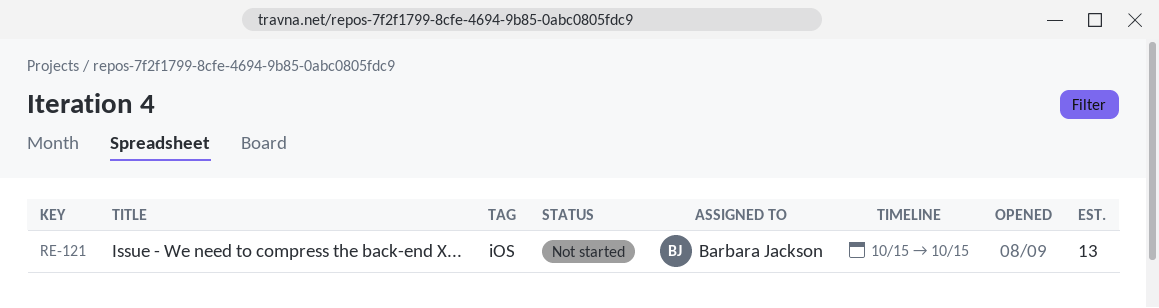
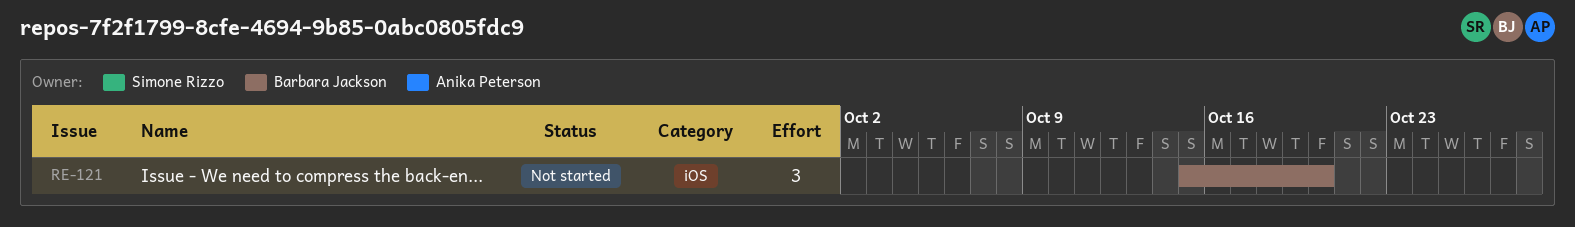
RE-121, estimate: 13 -> 3
RE-121, due: Oct 15 -> Oct 20

